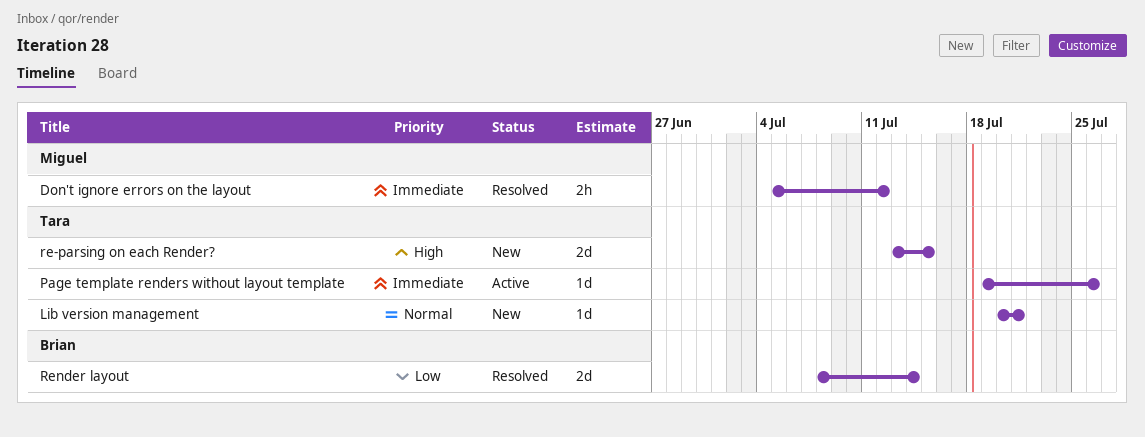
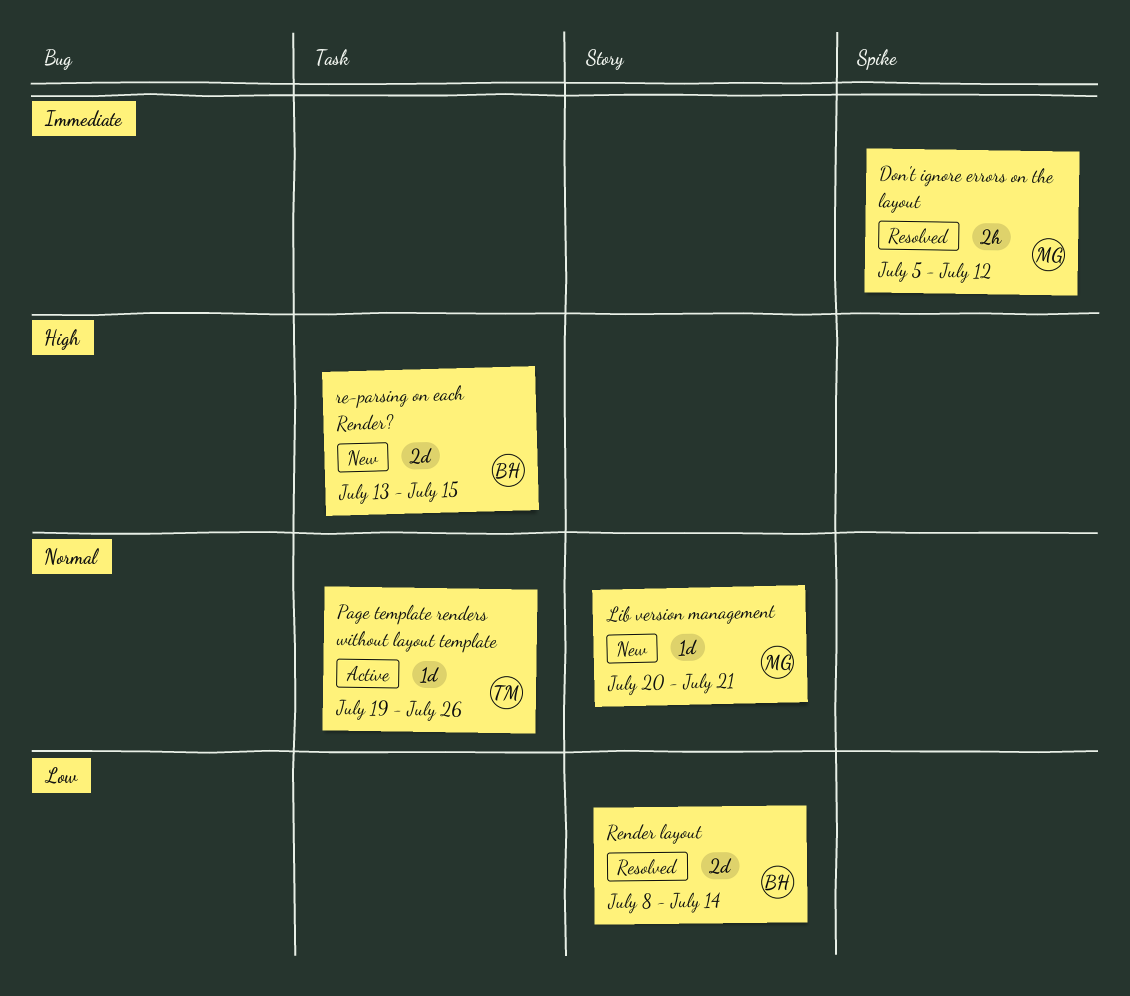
Lib version management, owner: Tara -> Miguel
Page template renders without layout template, priority: Immediate -> Normal
re-parsing on each Render?, owner: Tara -> Brian

